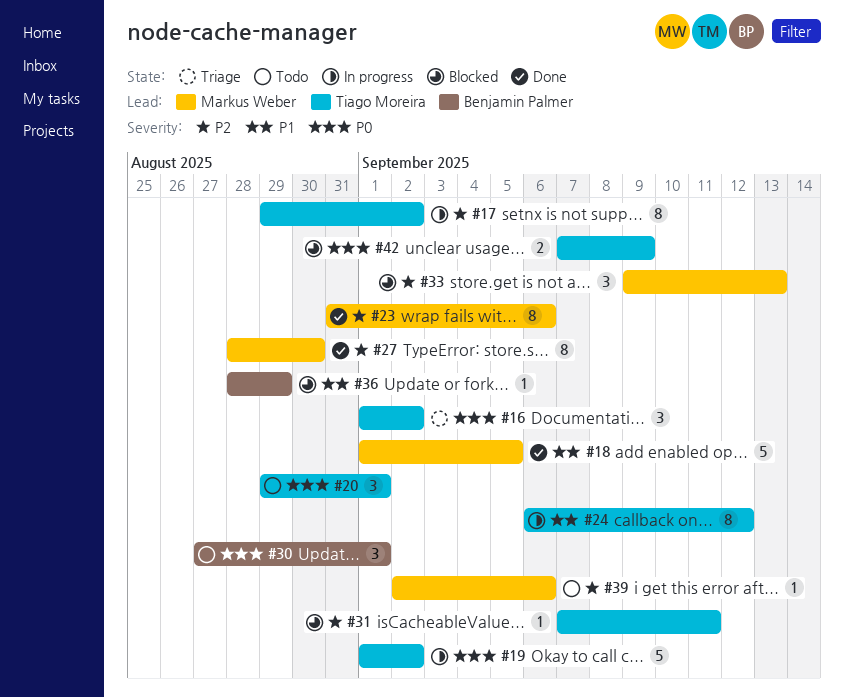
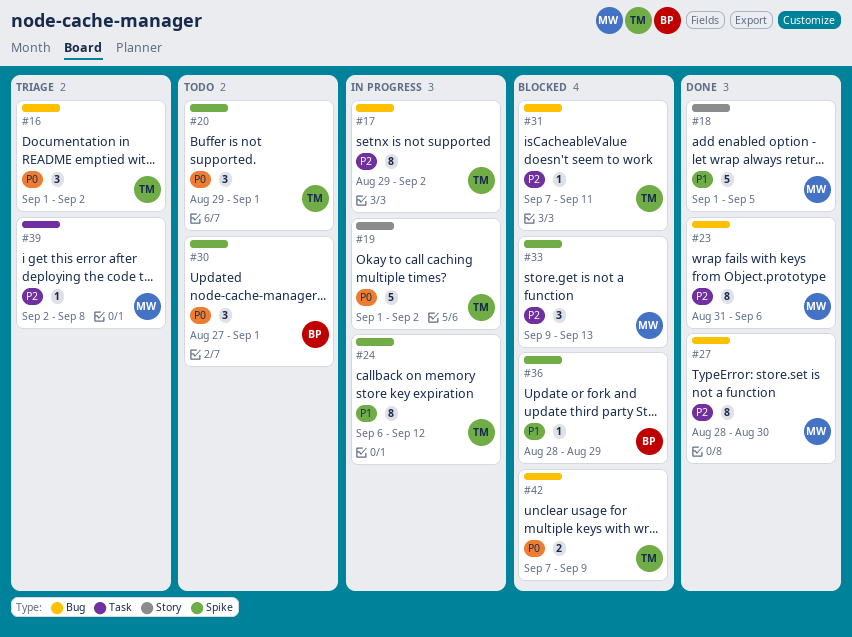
#39, status: Todo -> Triage
#39, due: Sep 6 -> Sep 8

